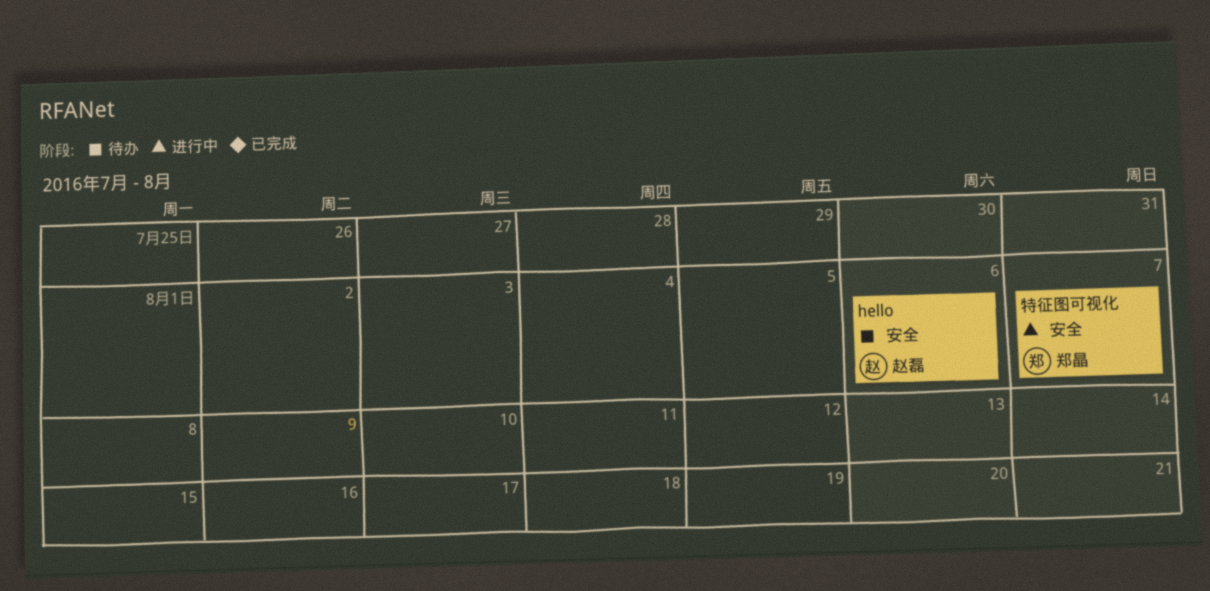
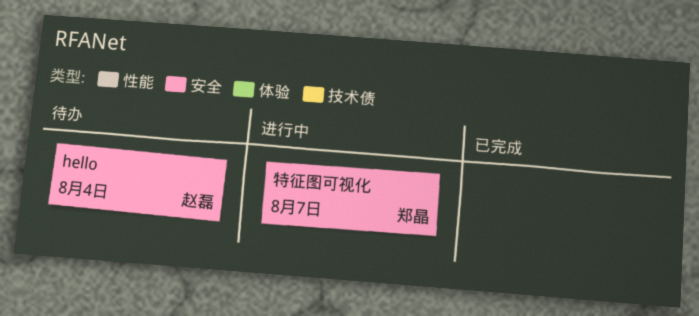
hello, due: Aug 6 -> Aug 4

